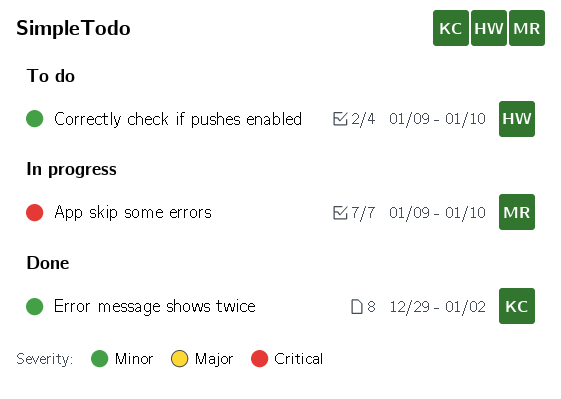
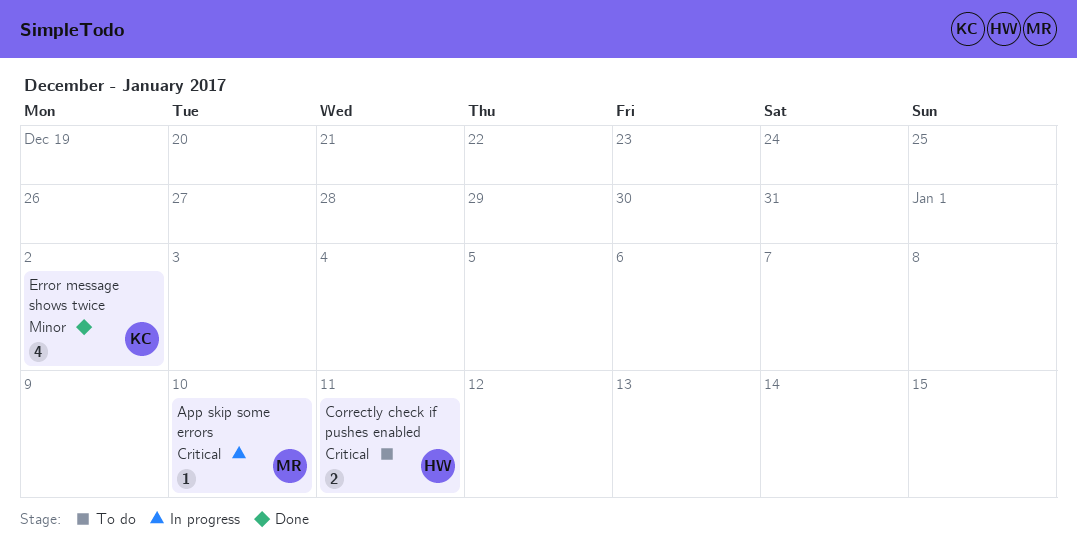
Correctly check if pushes enabled, priority: Minor -> Critical
Correctly check if pushes enabled, due: Jan 10 -> Jan 11

